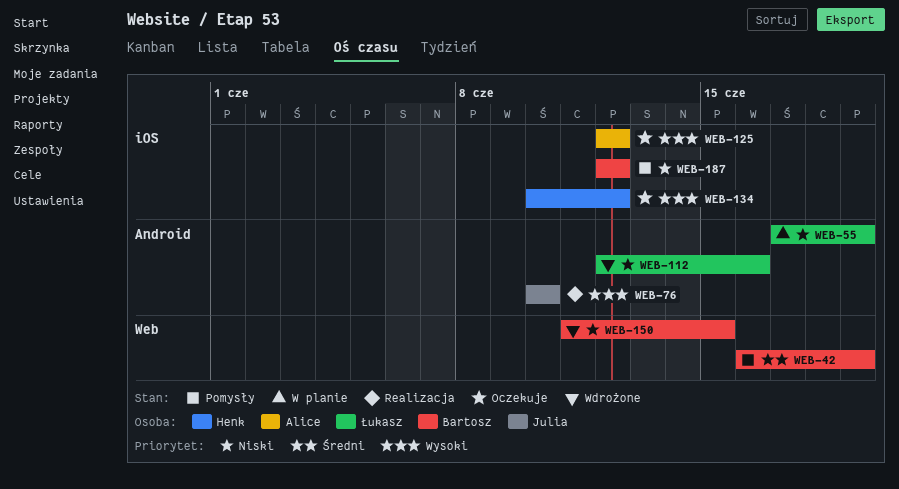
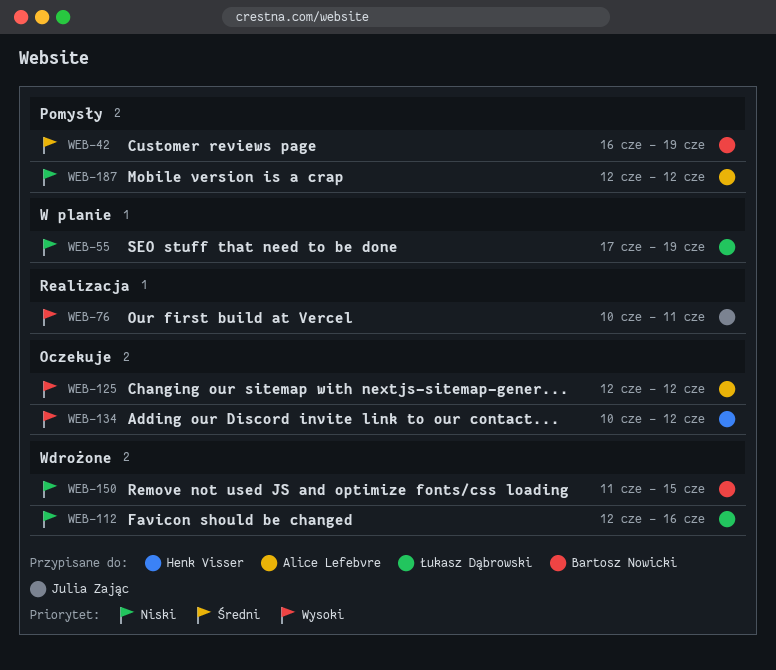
WEB-76, due: Jun 10 -> Jun 11
WEB-187, owner: Bartosz Nowicki -> Alice Lefebvre

